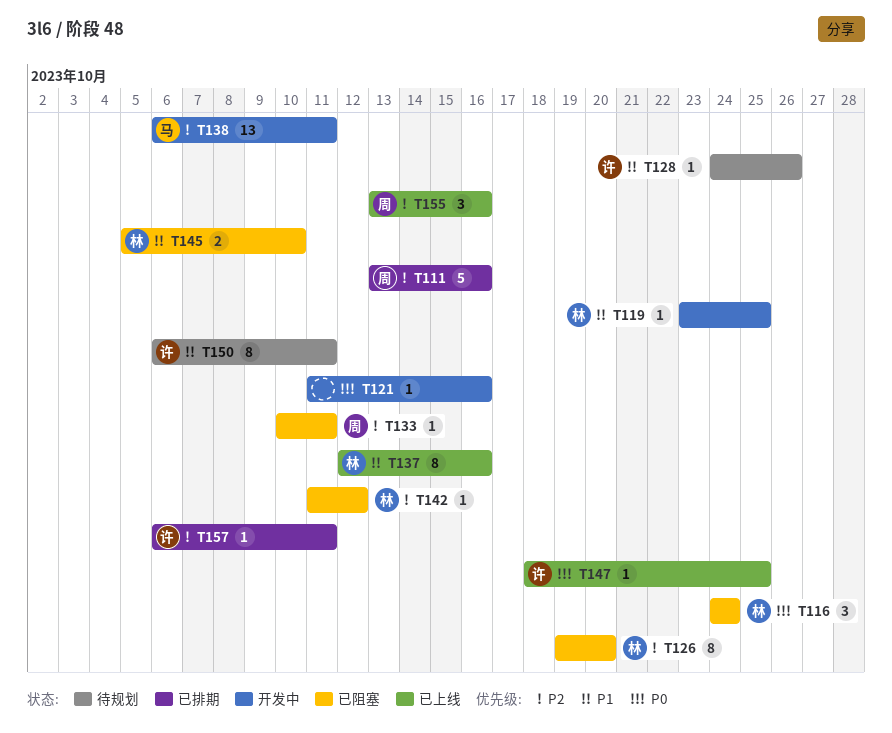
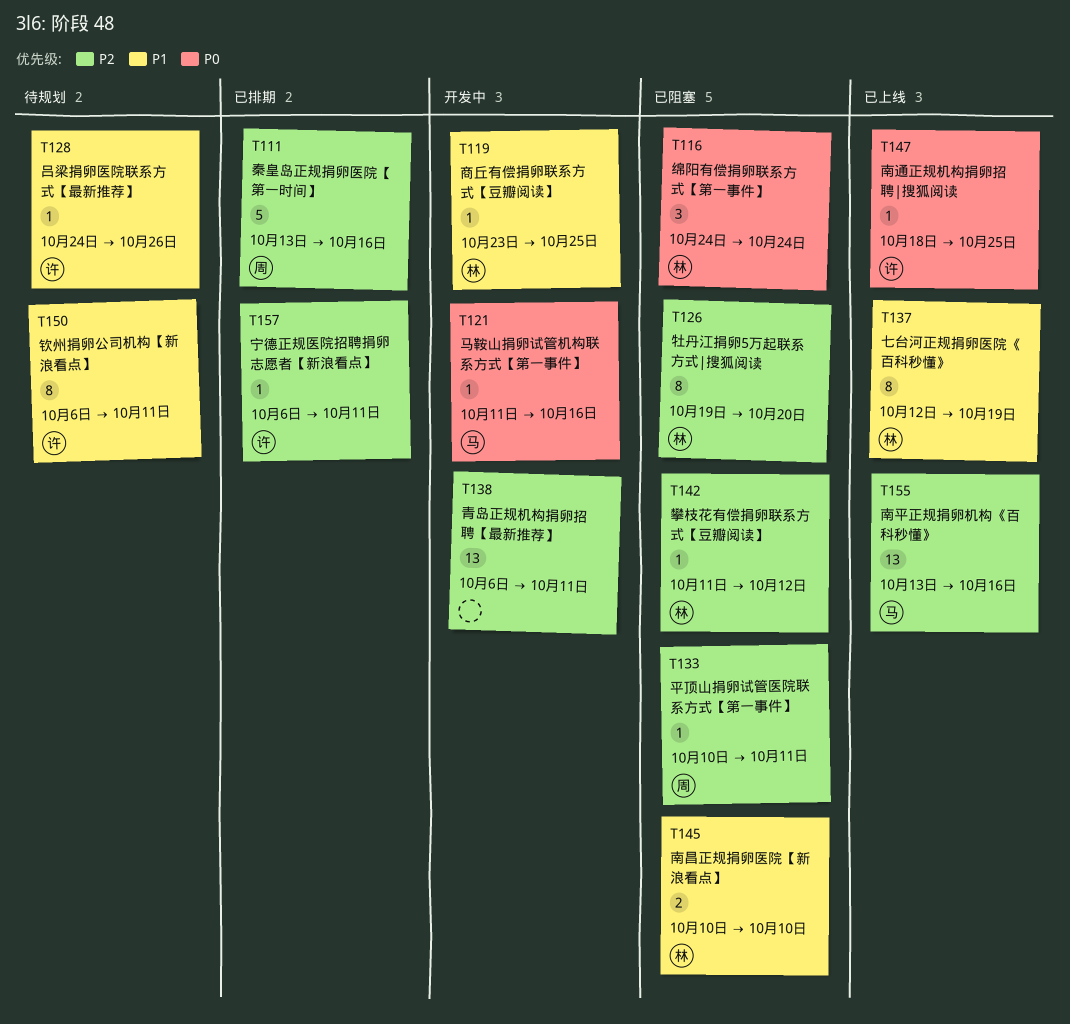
T121, owner: none -> 马
T137, due: Oct 16 -> Oct 19
T138, owner: 马 -> none
T145, start: Oct 5 -> Oct 10
T155, owner: 周 -> 马
T155, estimate: 3 -> 13

